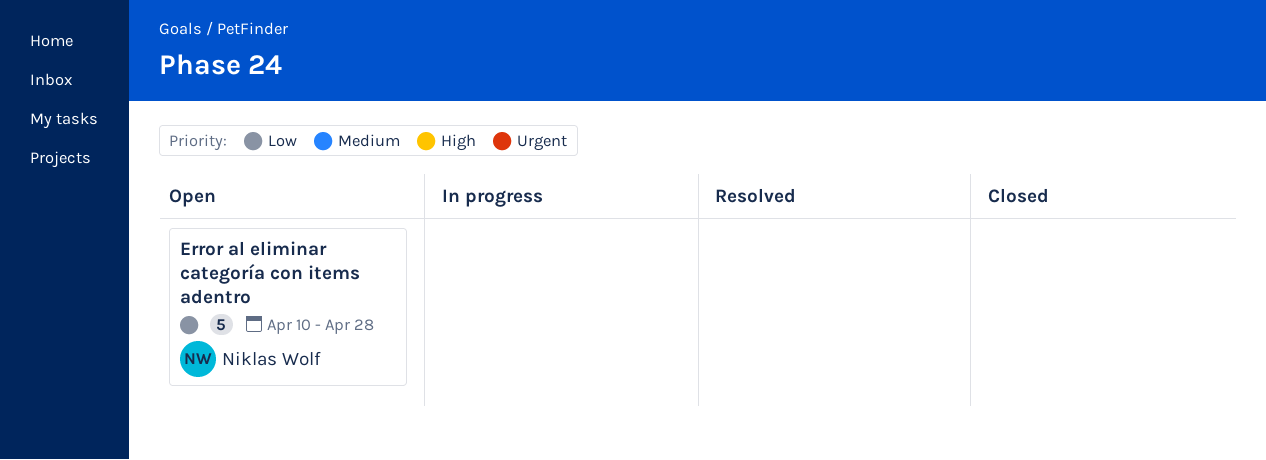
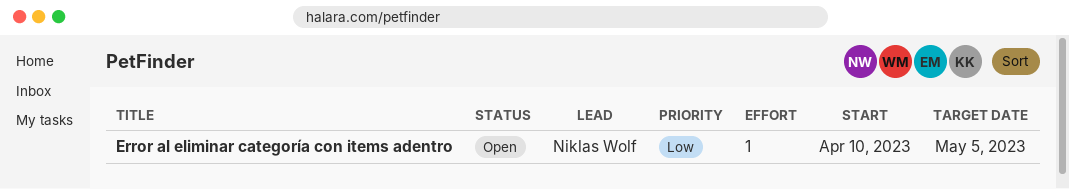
Error al eliminar categoría con items adentro, estimate: 5 -> 1
Error al eliminar categoría con items adentro, due: Apr 28 -> May 5

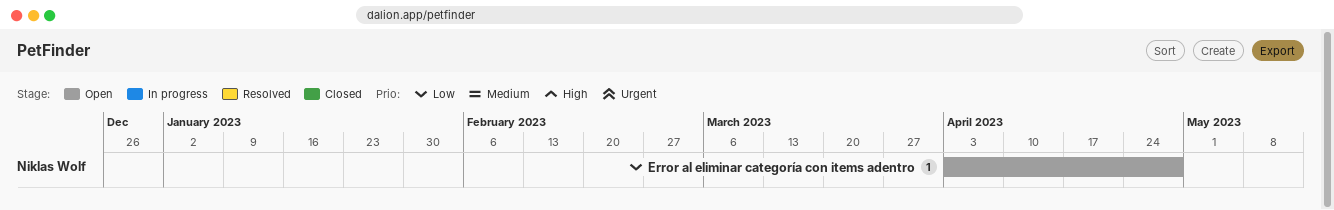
Error al eliminar categoría con items adentro, start: Apr 10 -> Apr 3
Error al eliminar categoría con items adentro, due: May 5 -> Apr 28

